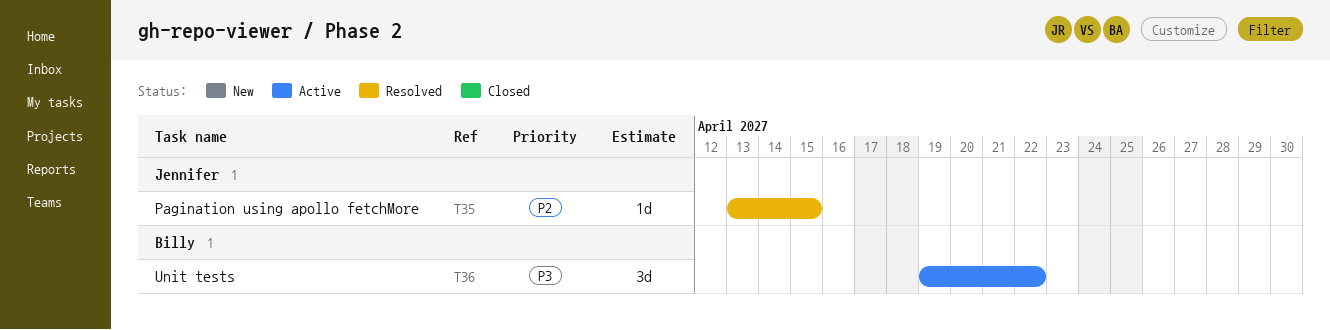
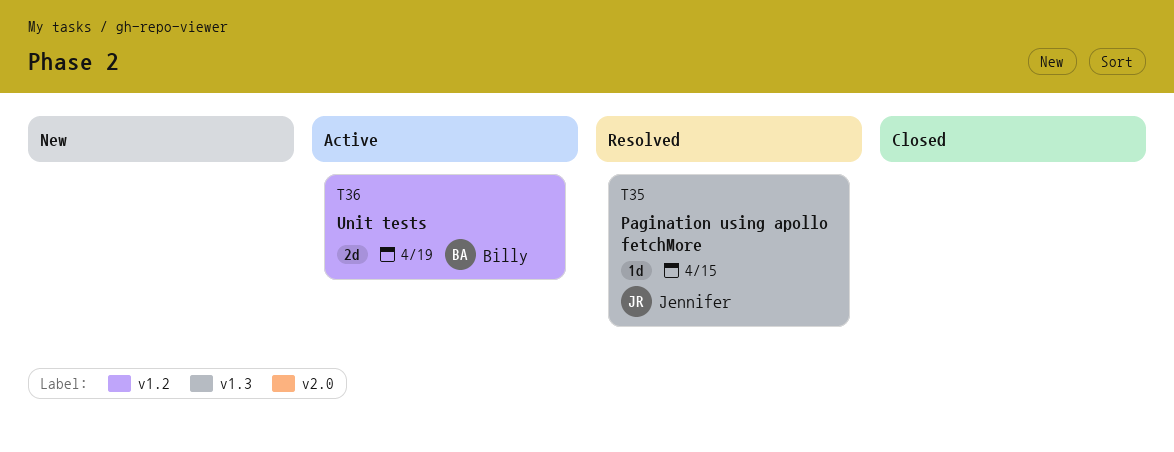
T36, estimate: 3d -> 2d
T36, due: Apr 22 -> Apr 19

